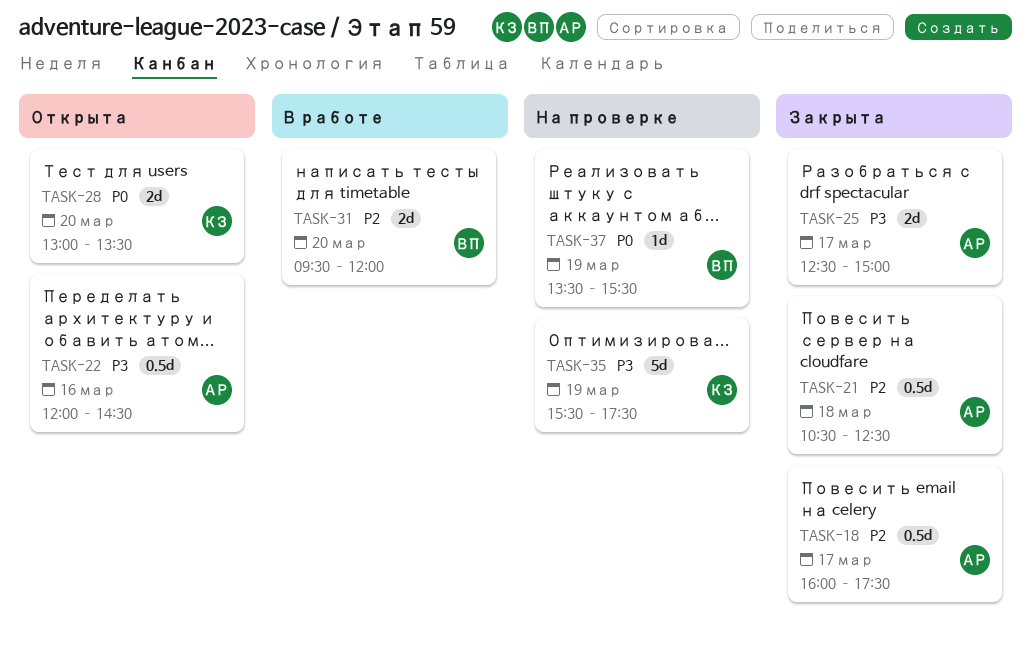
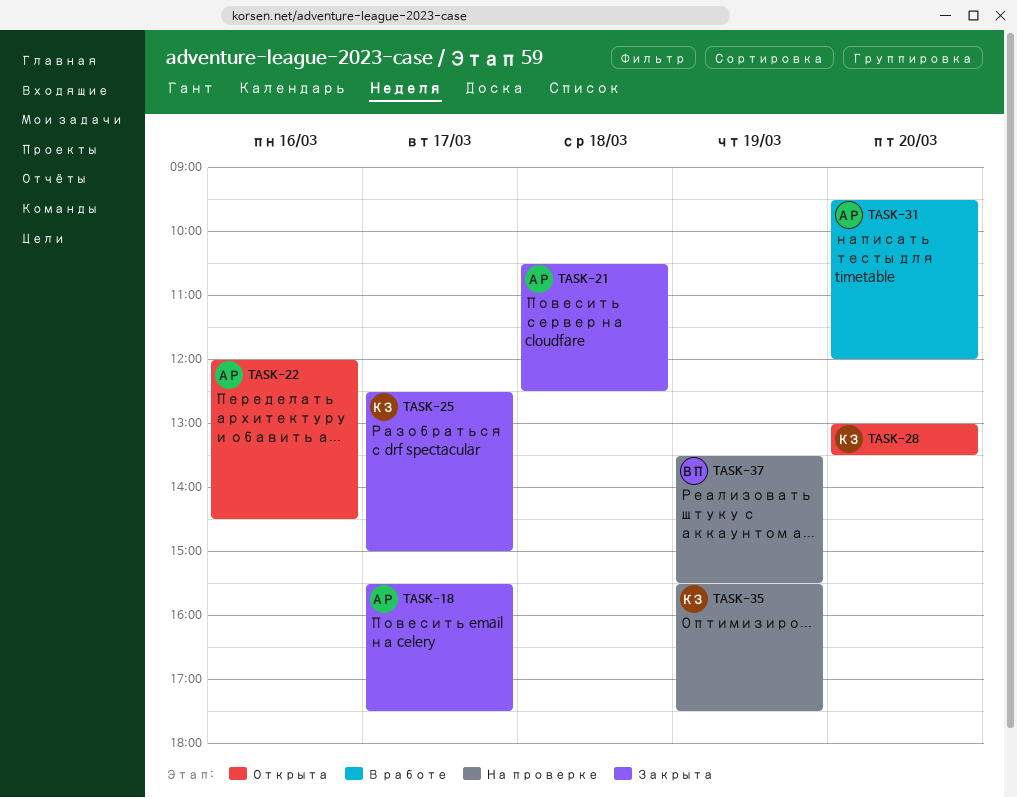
TASK-18, begins: 16:00 -> 15:30
TASK-25, owner: АР -> КЗ
TASK-31, owner: ВП -> АР

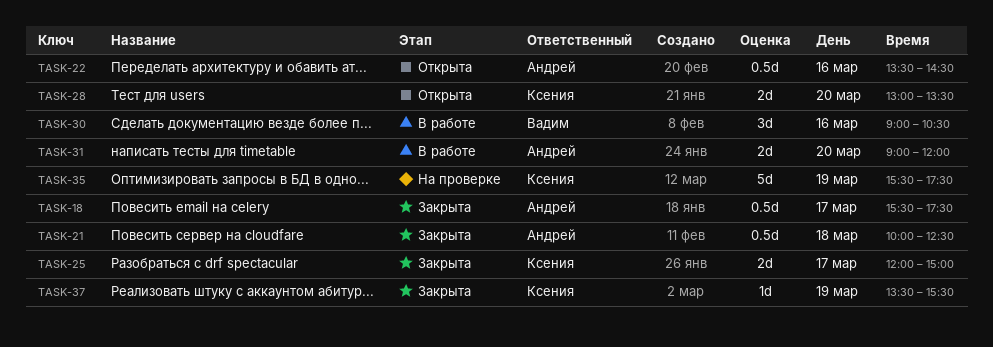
TASK-21, begins: 10:30 -> 10:00
TASK-22, begins: 12:00 -> 13:30
TASK-25, begins: 12:30 -> 12:00
TASK-30: none -> present
TASK-31, begins: 09:30 -> 09:00
TASK-37, status: На проверке -> Закрыта
TASK-37, owner: Вадим -> Ксения

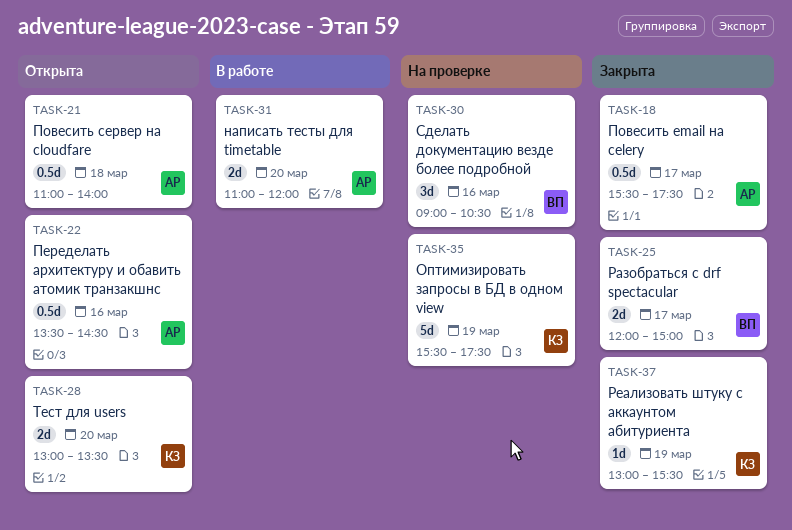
TASK-21, status: Закрыта -> Открыта
TASK-21, begins: 10:00 -> 11:00
TASK-21, ends: 12:30 -> 14:00
TASK-25, owner: Ксения -> Вадим
TASK-30, status: В работе -> На проверке
TASK-31, begins: 09:00 -> 11:00
TASK-37, begins: 13:30 -> 13:00

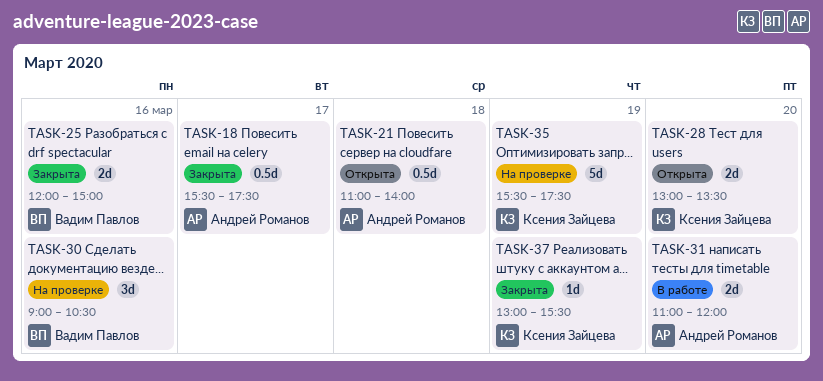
TASK-22: present -> none
TASK-25, day: Mar 17 -> Mar 16

